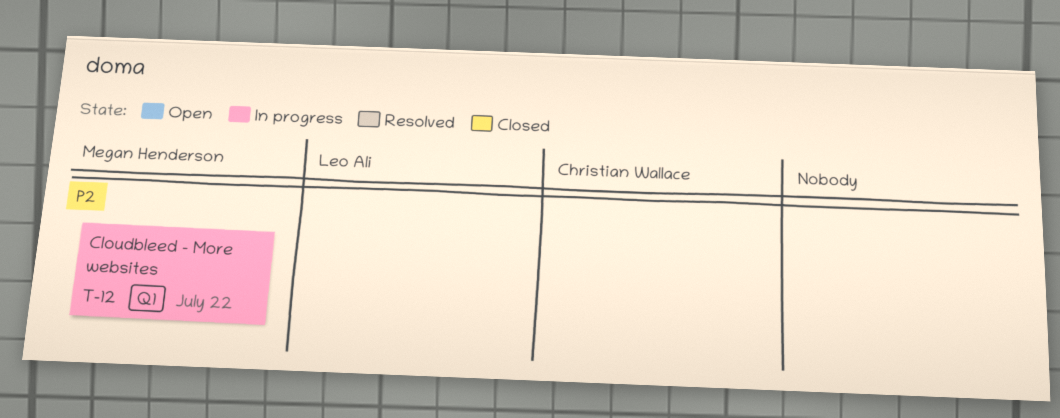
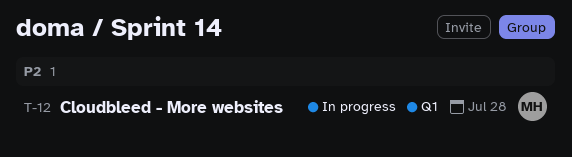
T-12, due: Jul 22 -> Jul 28

